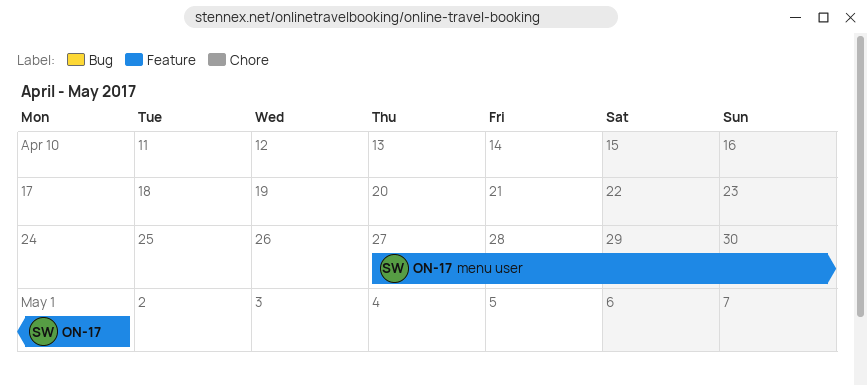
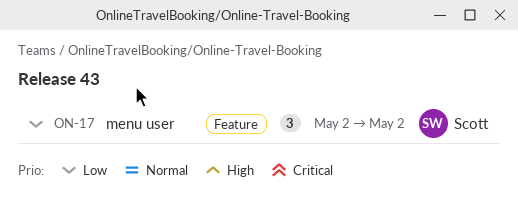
ON-17, start: Apr 27 -> May 2
ON-17, due: May 1 -> May 2

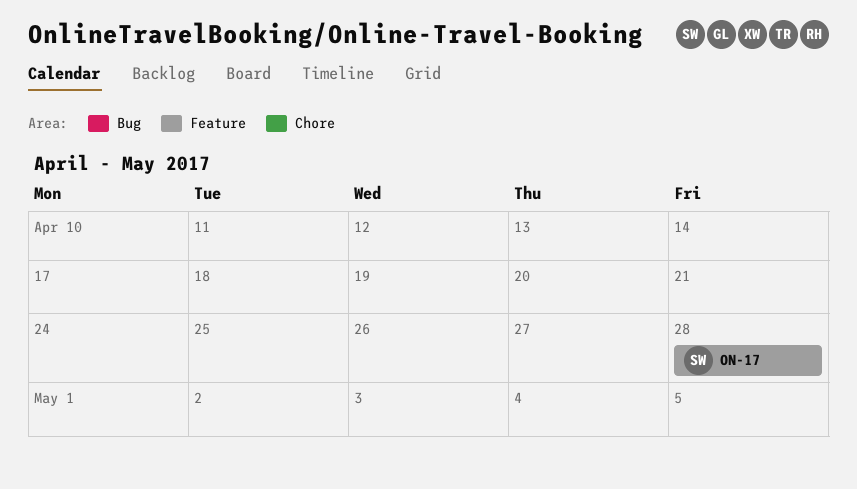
ON-17, start: May 2 -> Apr 28
ON-17, due: May 2 -> Apr 28

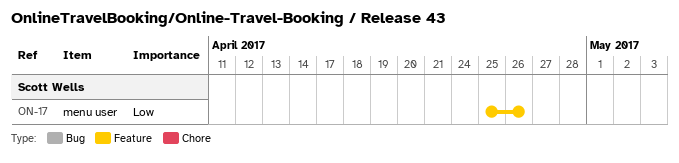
ON-17, start: Apr 28 -> Apr 25
ON-17, due: Apr 28 -> Apr 26

